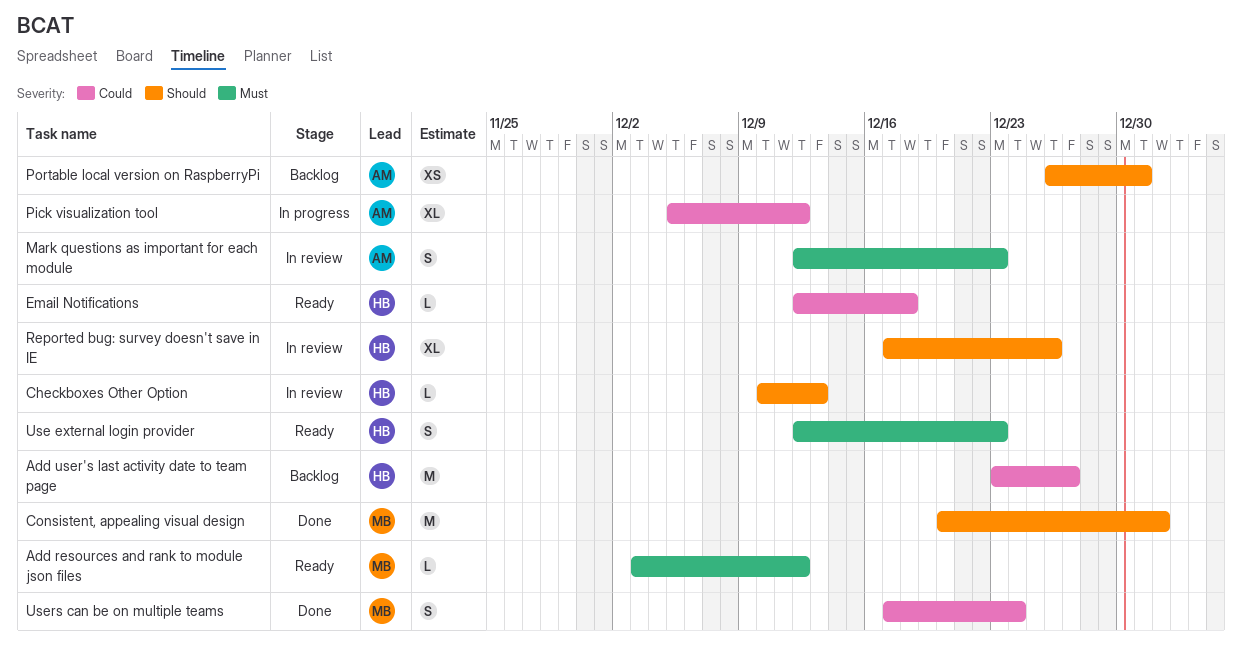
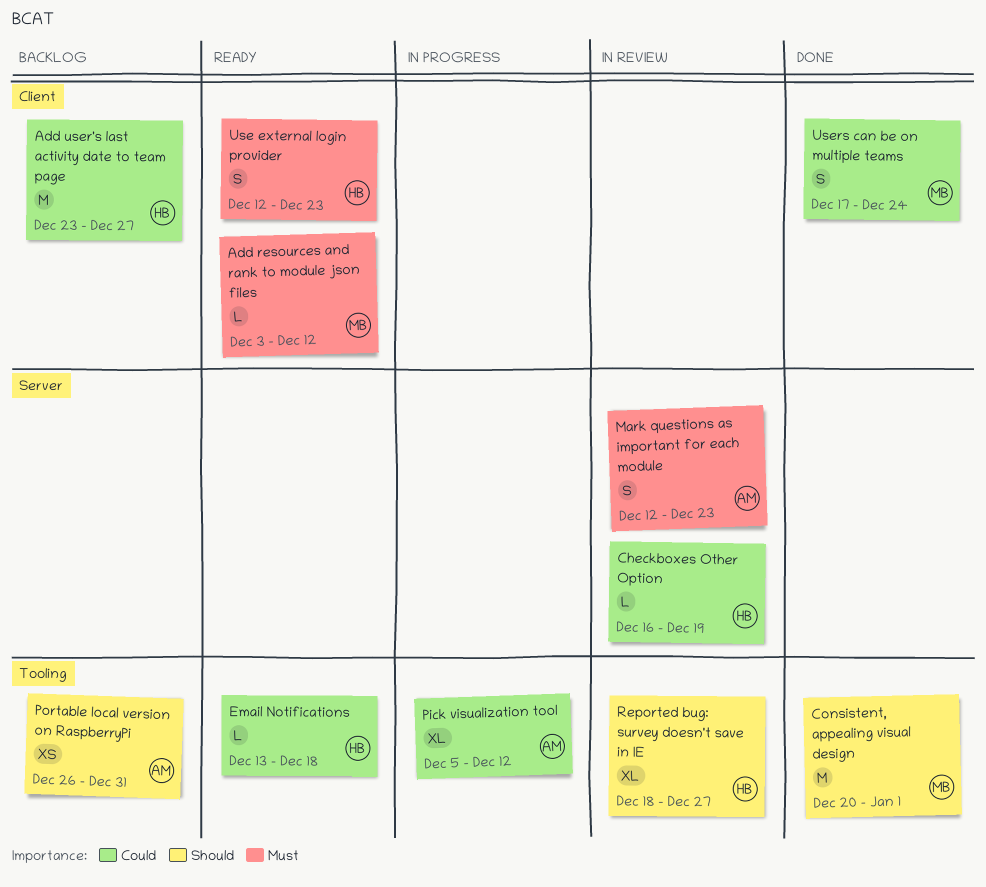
Checkboxes Other Option, priority: Should -> Could
Checkboxes Other Option, start: Dec 10 -> Dec 16
Checkboxes Other Option, due: Dec 13 -> Dec 19
Email Notifications, start: Dec 12 -> Dec 13
Reported bug: survey doesn't save in IE, start: Dec 17 -> Dec 18
Reported bug: survey doesn't save in IE, due: Dec 26 -> Dec 27

